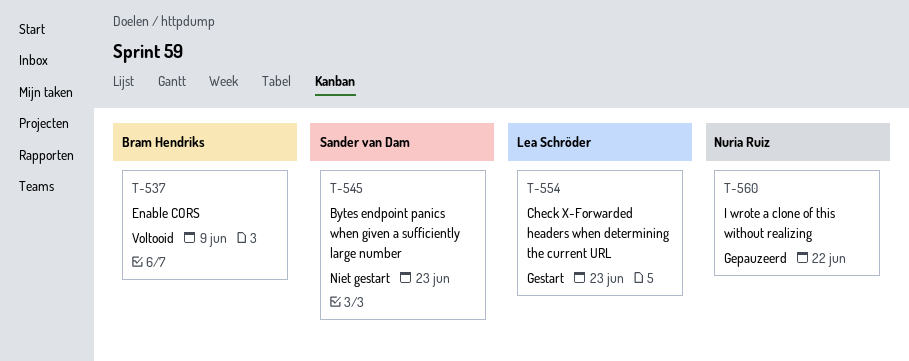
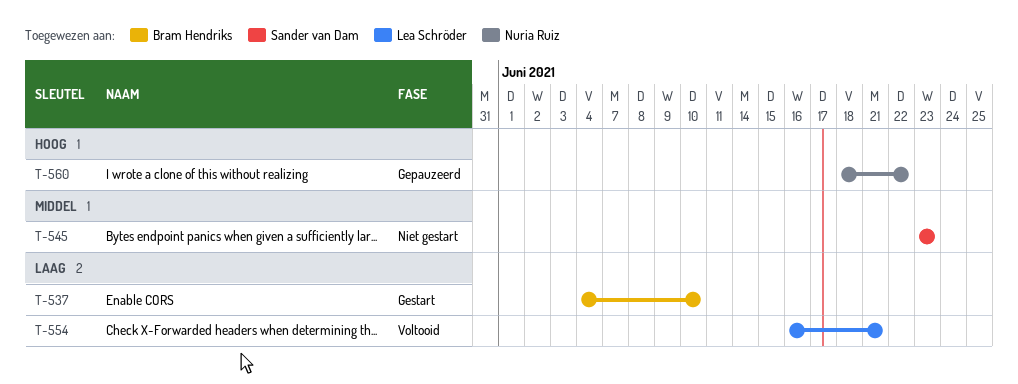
T-537, status: Voltooid -> Gestart
T-537, due: Jun 9 -> Jun 10
T-554, status: Gestart -> Voltooid
T-554, due: Jun 23 -> Jun 21

